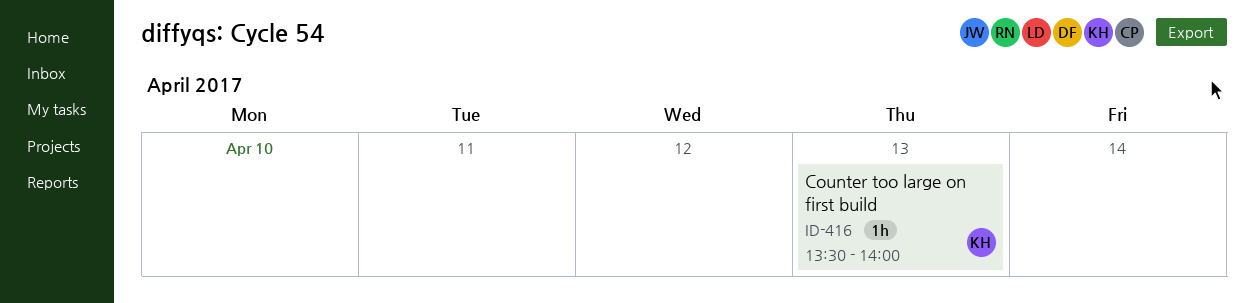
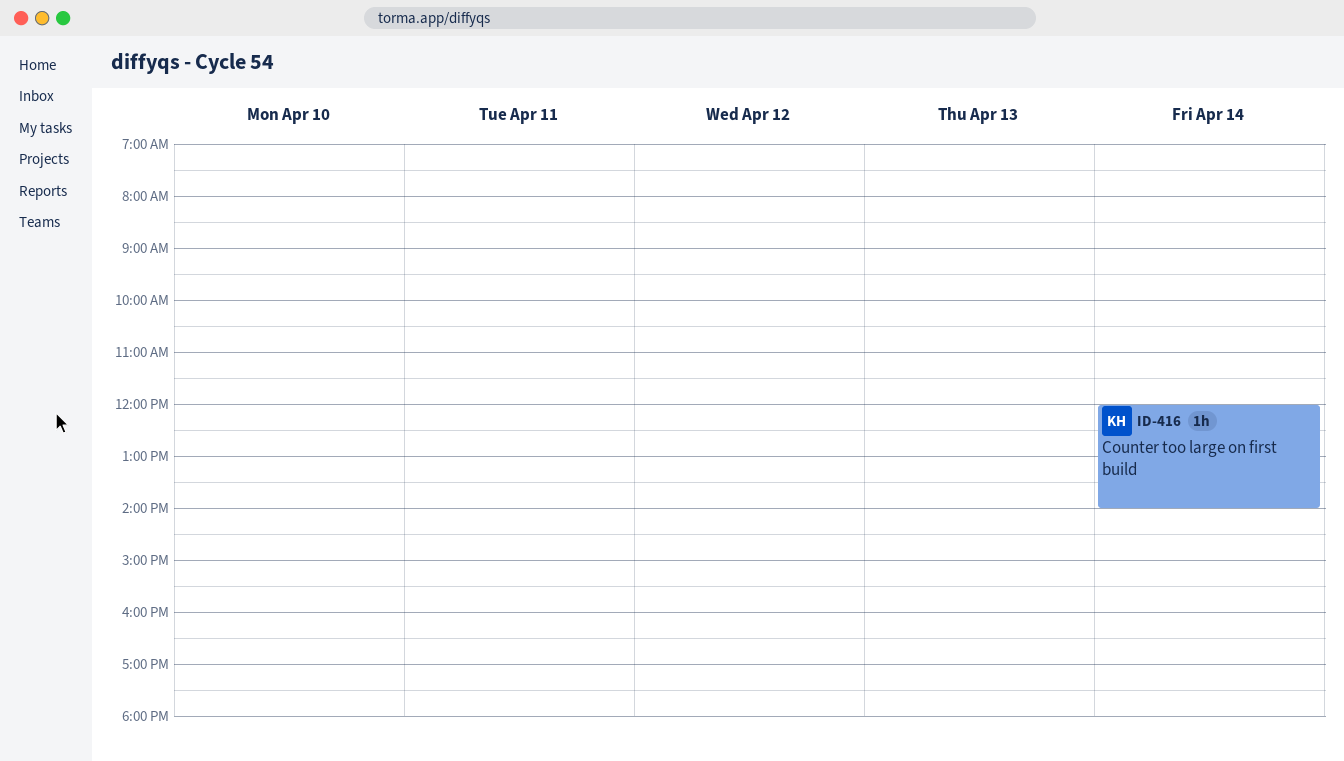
ID-416, day: Apr 13 -> Apr 14
ID-416, begins: 13:30 -> 12:00

